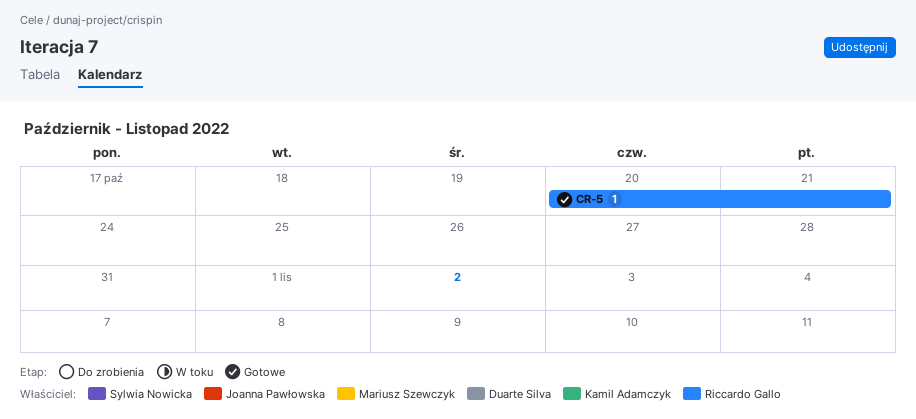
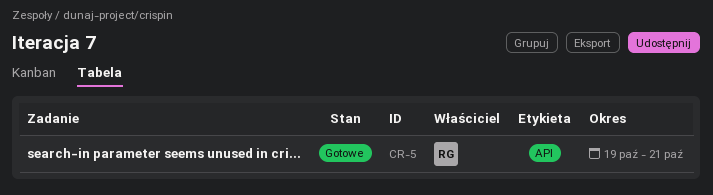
CR-5, start: Oct 20 -> Oct 19

